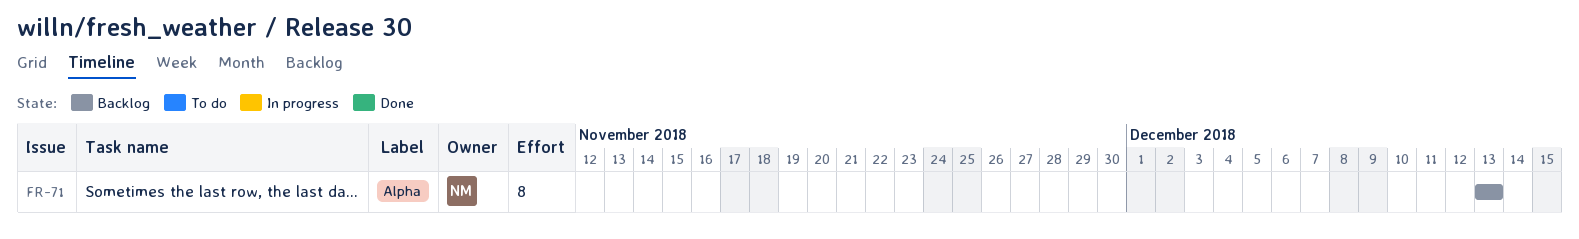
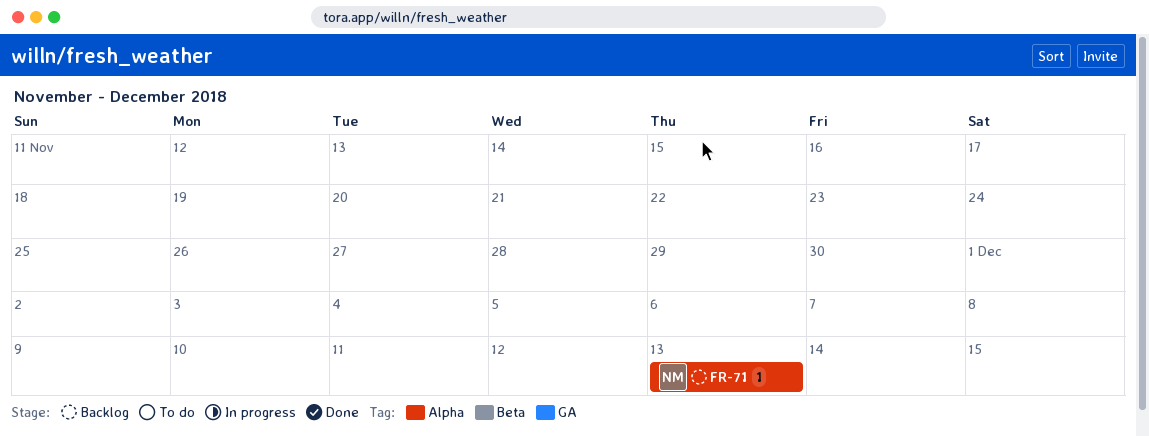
FR-71, estimate: 8 -> 1

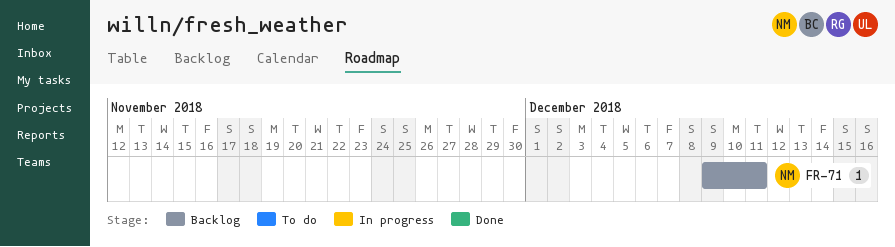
FR-71, start: Dec 13 -> Dec 9
FR-71, due: Dec 13 -> Dec 11

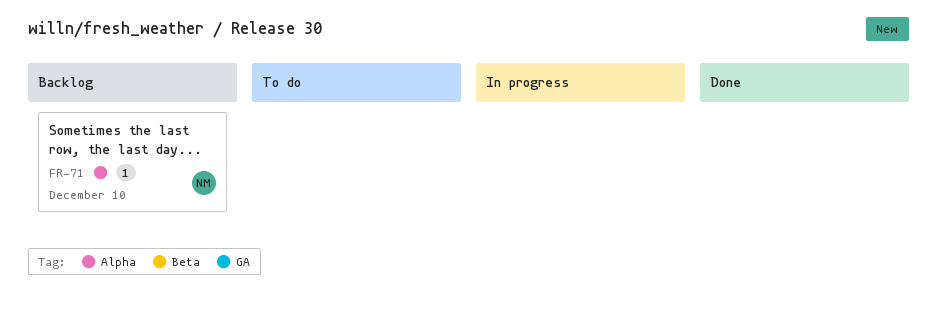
FR-71, due: Dec 11 -> Dec 10

